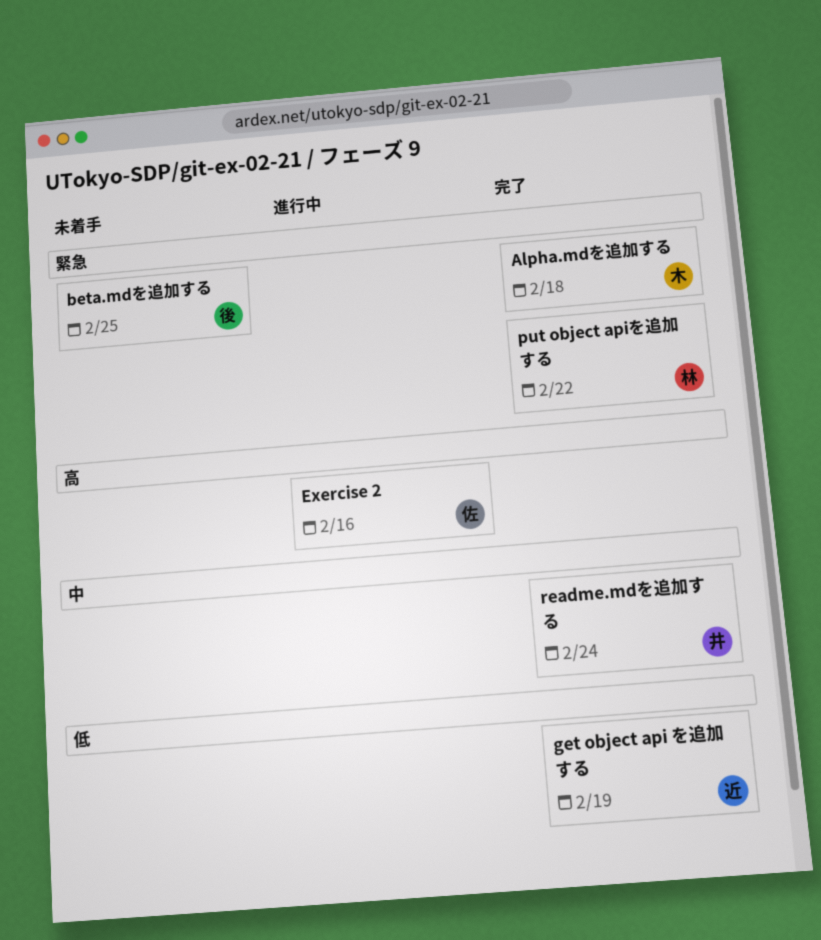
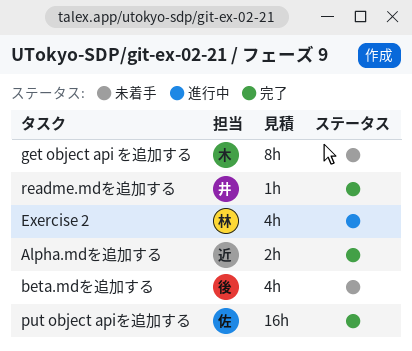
Alpha.mdを追加する, owner: 木 -> 近
Exercise 2, owner: 佐 -> 林
get object api を追加する, status: 完了 -> 未着手
get object api を追加する, owner: 近 -> 木
put object apiを追加する, owner: 林 -> 佐

